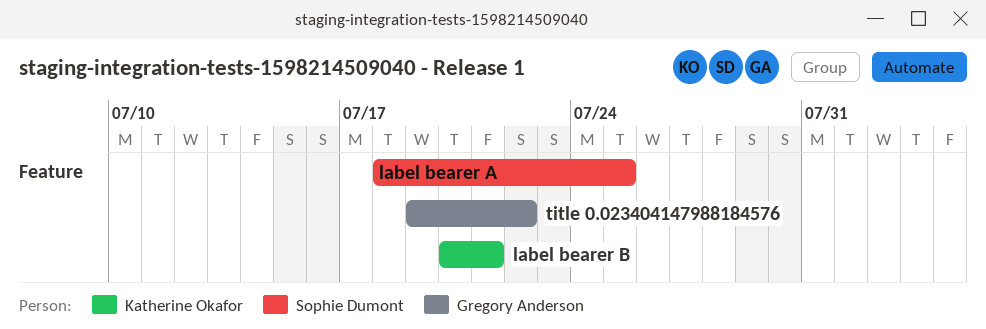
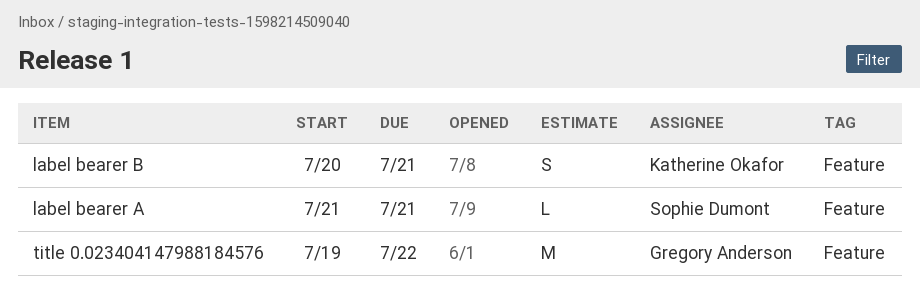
label bearer A, start: Jul 18 -> Jul 21
label bearer A, due: Jul 25 -> Jul 21

